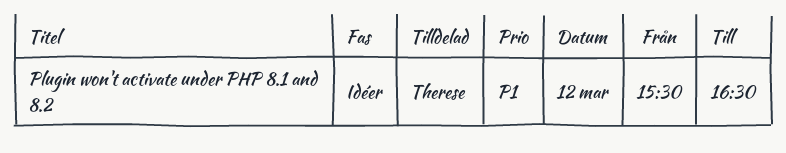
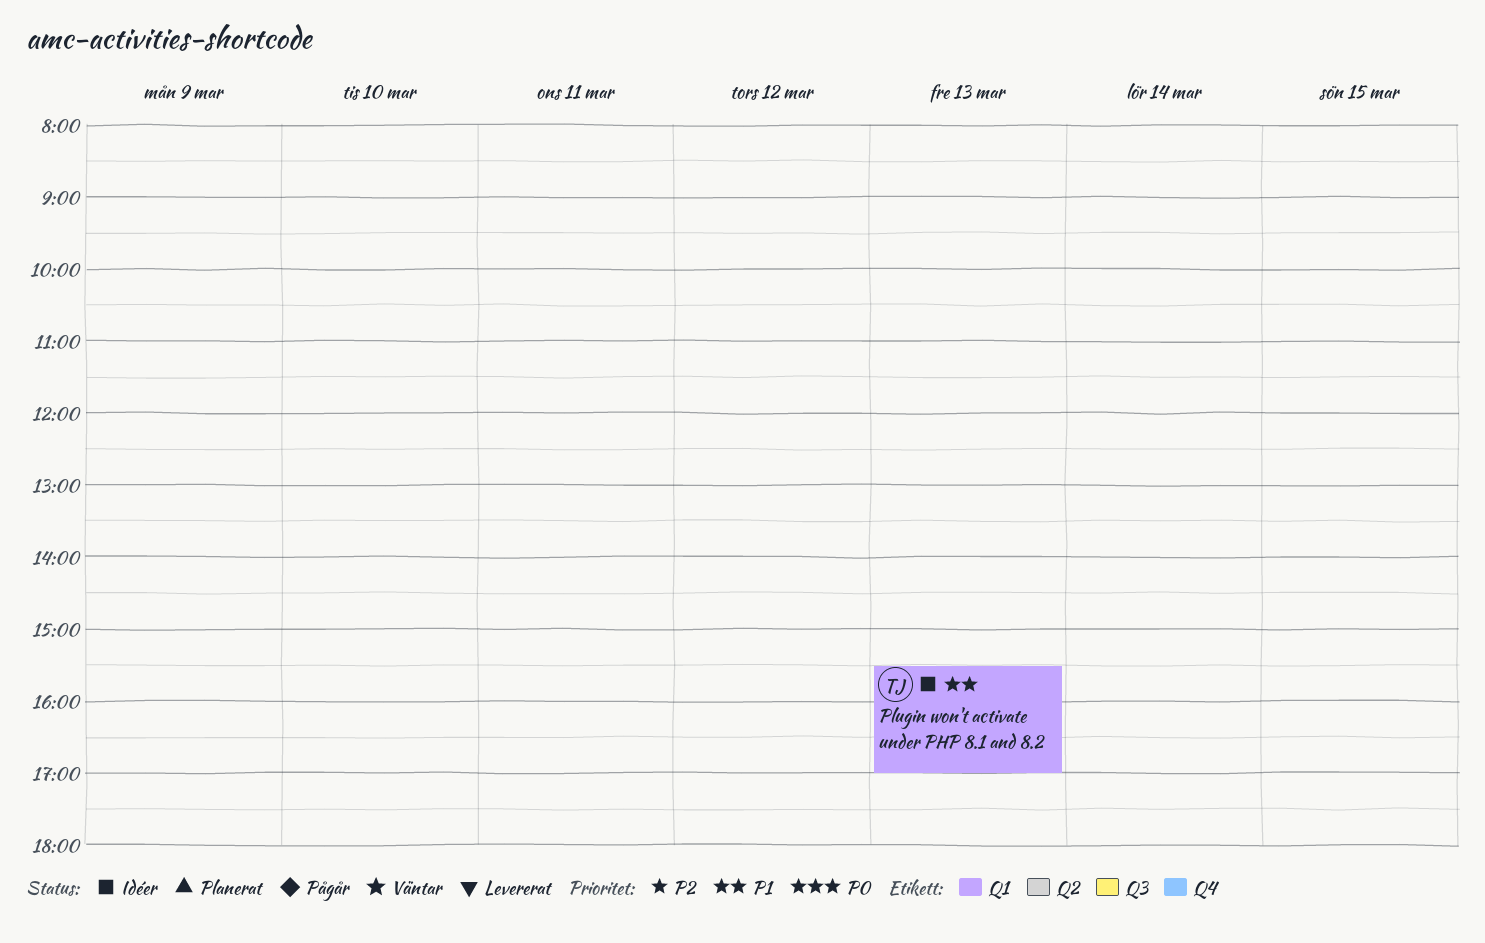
Plugin won't activate under PHP 8.1 and 8.2, day: Mar 12 -> Mar 13
Plugin won't activate under PHP 8.1 and 8.2, ends: 16:30 -> 17:00

